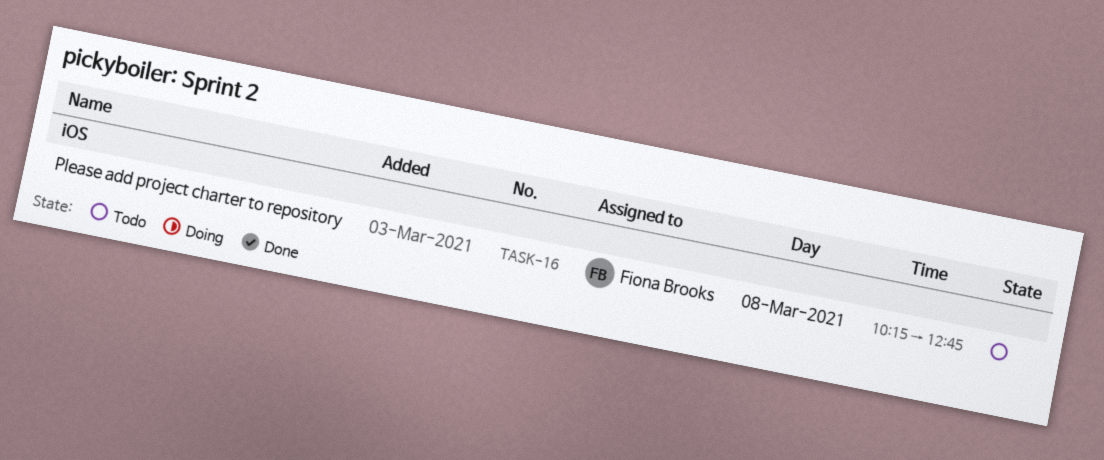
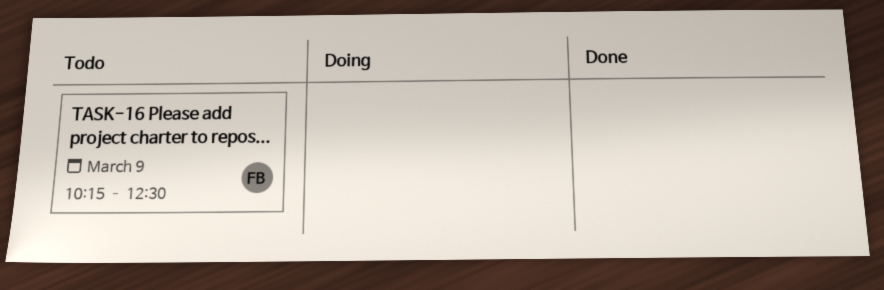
TASK-16, day: Mar 8 -> Mar 9
TASK-16, ends: 12:45 -> 12:30

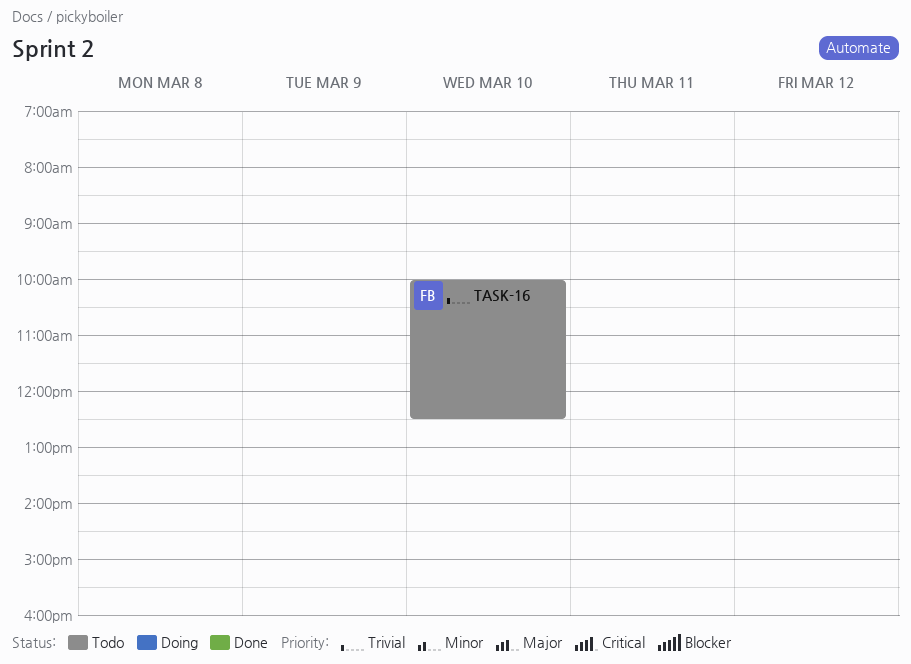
TASK-16, day: Mar 9 -> Mar 10
TASK-16, begins: 10:15 -> 10:00

